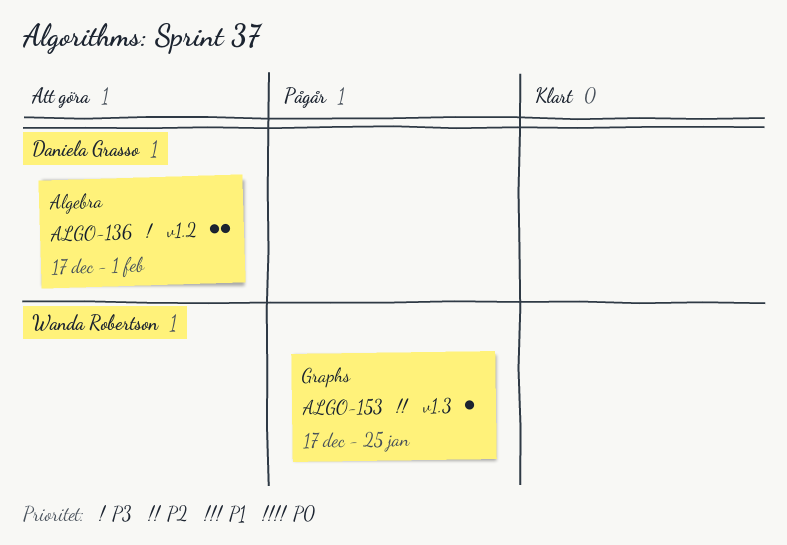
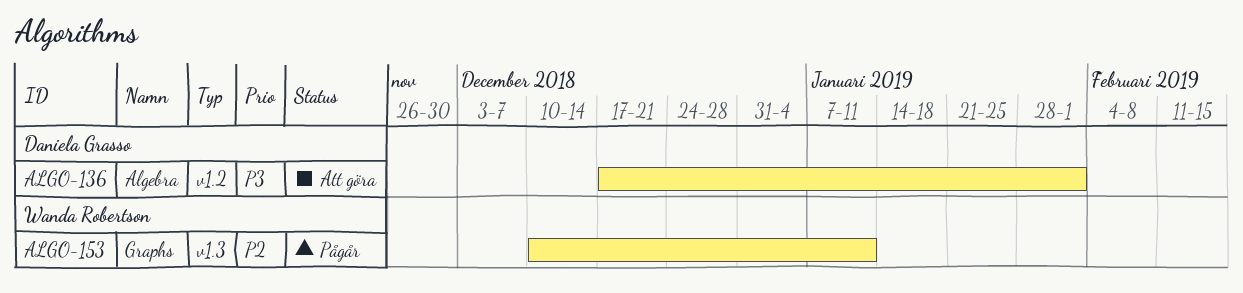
ALGO-153, start: Dec 17 -> Dec 10
ALGO-153, due: Jan 25 -> Jan 11

